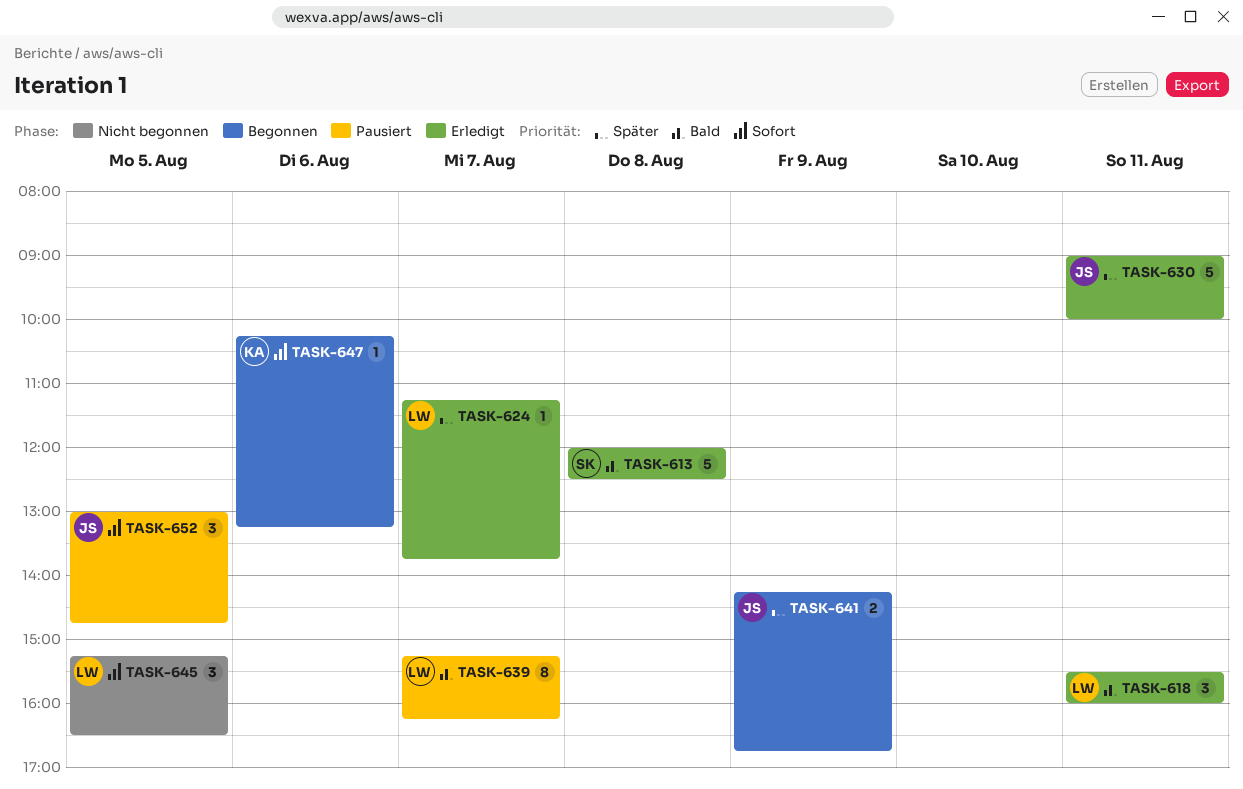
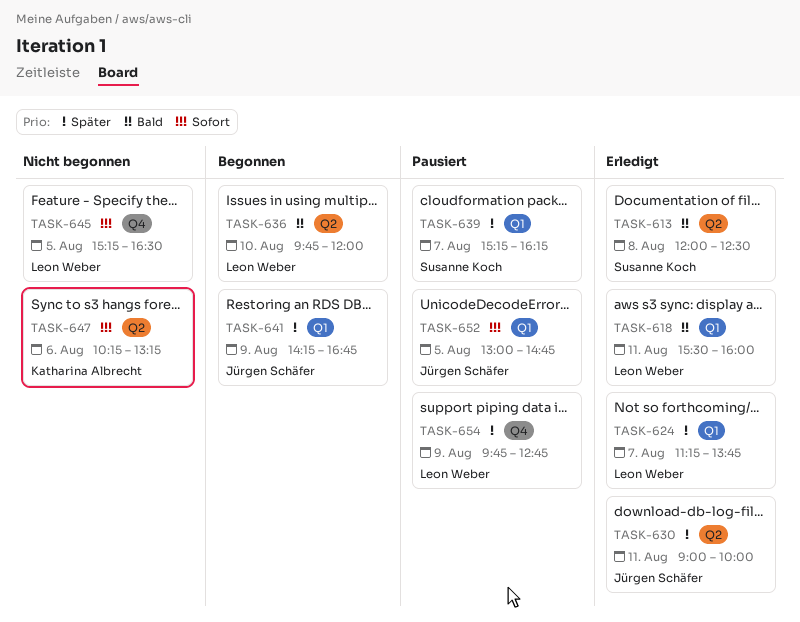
TASK-636: none -> present
TASK-639, owner: Leon Weber -> Susanne Koch
TASK-639, priority: Bald -> Später
TASK-647, status: Begonnen -> Nicht begonnen
TASK-654: none -> present

